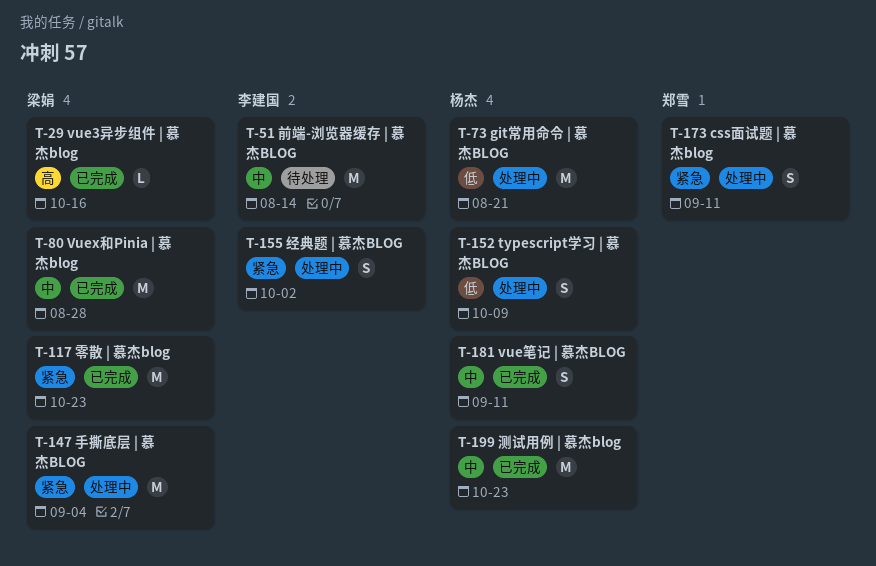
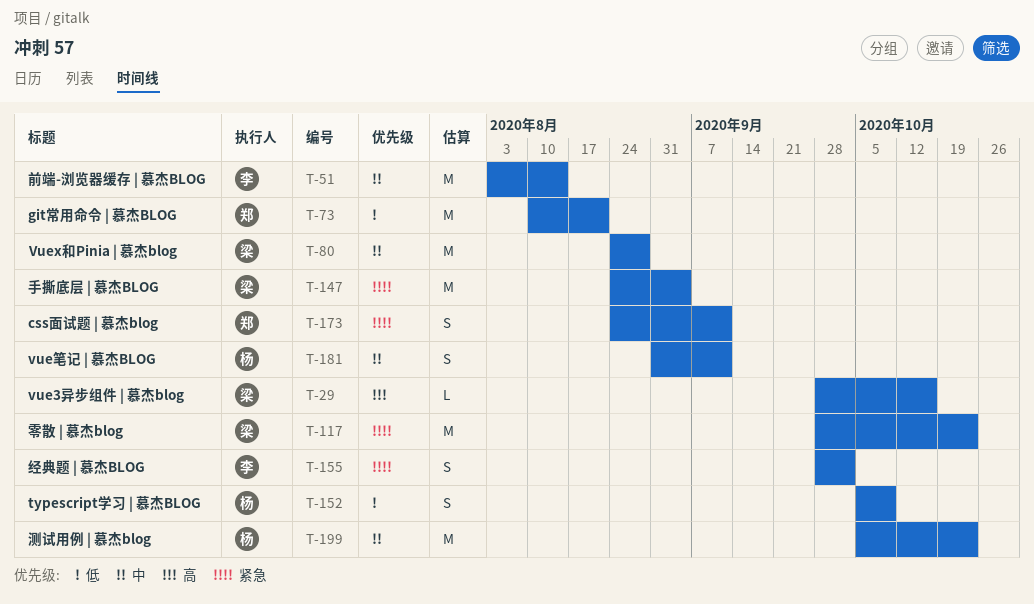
T-73, owner: 杨杰 -> 郑雪

